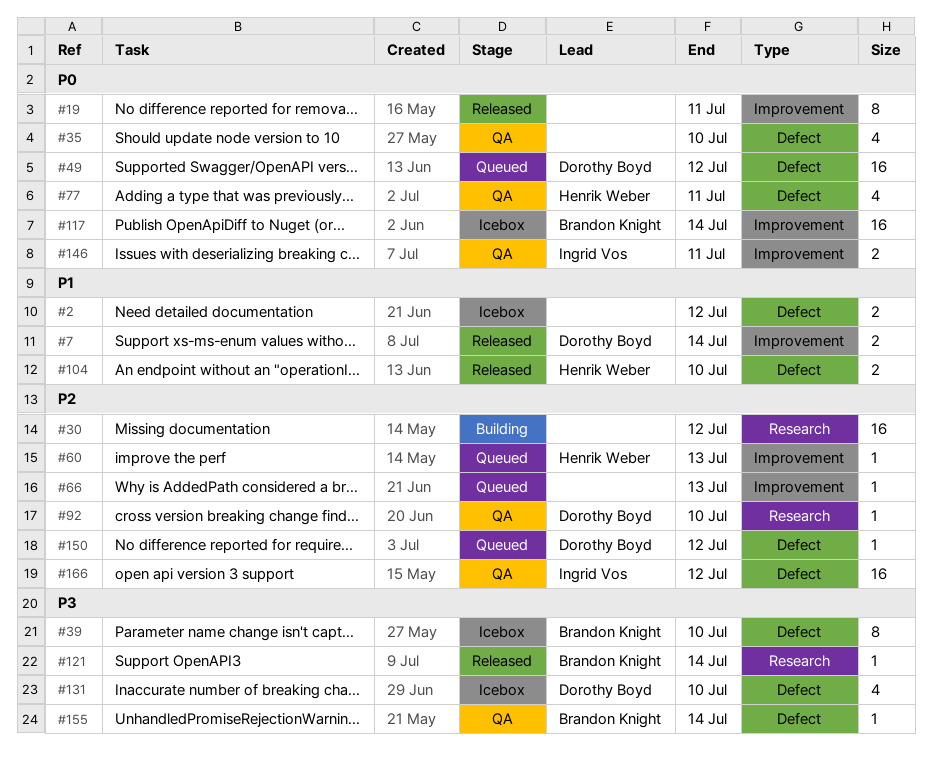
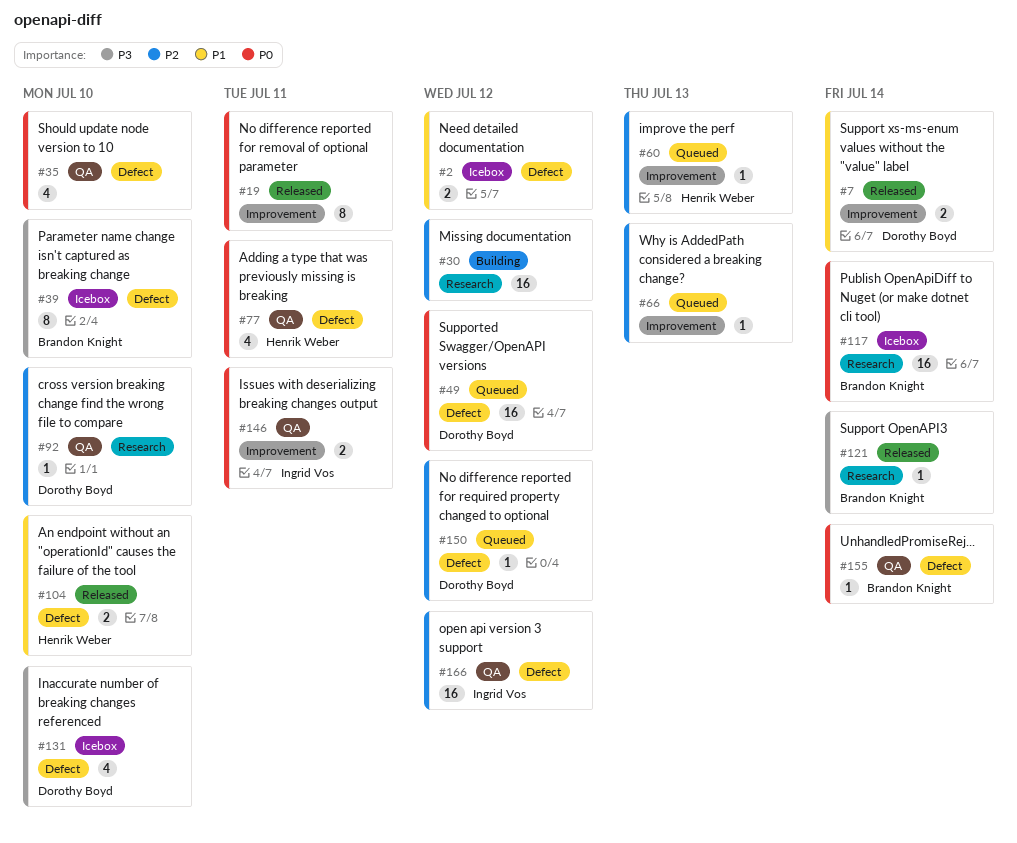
#117, label: Improvement -> Research
#155, priority: P3 -> P0

